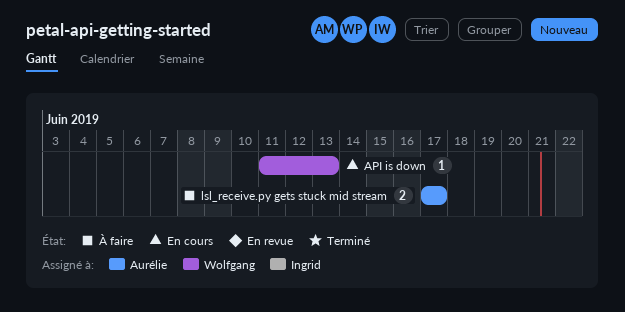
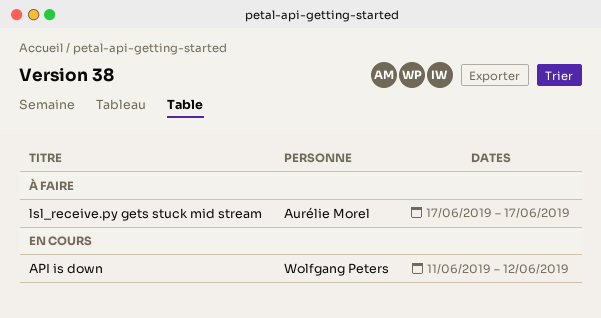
API is down, due: Jun 13 -> Jun 12

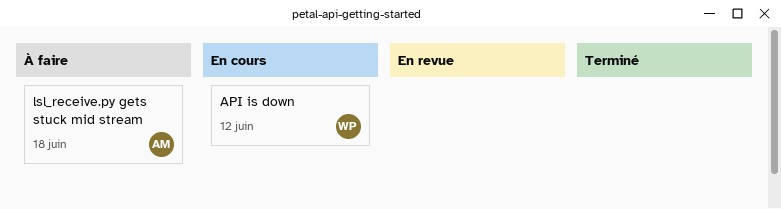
lsl_receive.py gets stuck mid stream, due: Jun 17 -> Jun 18

